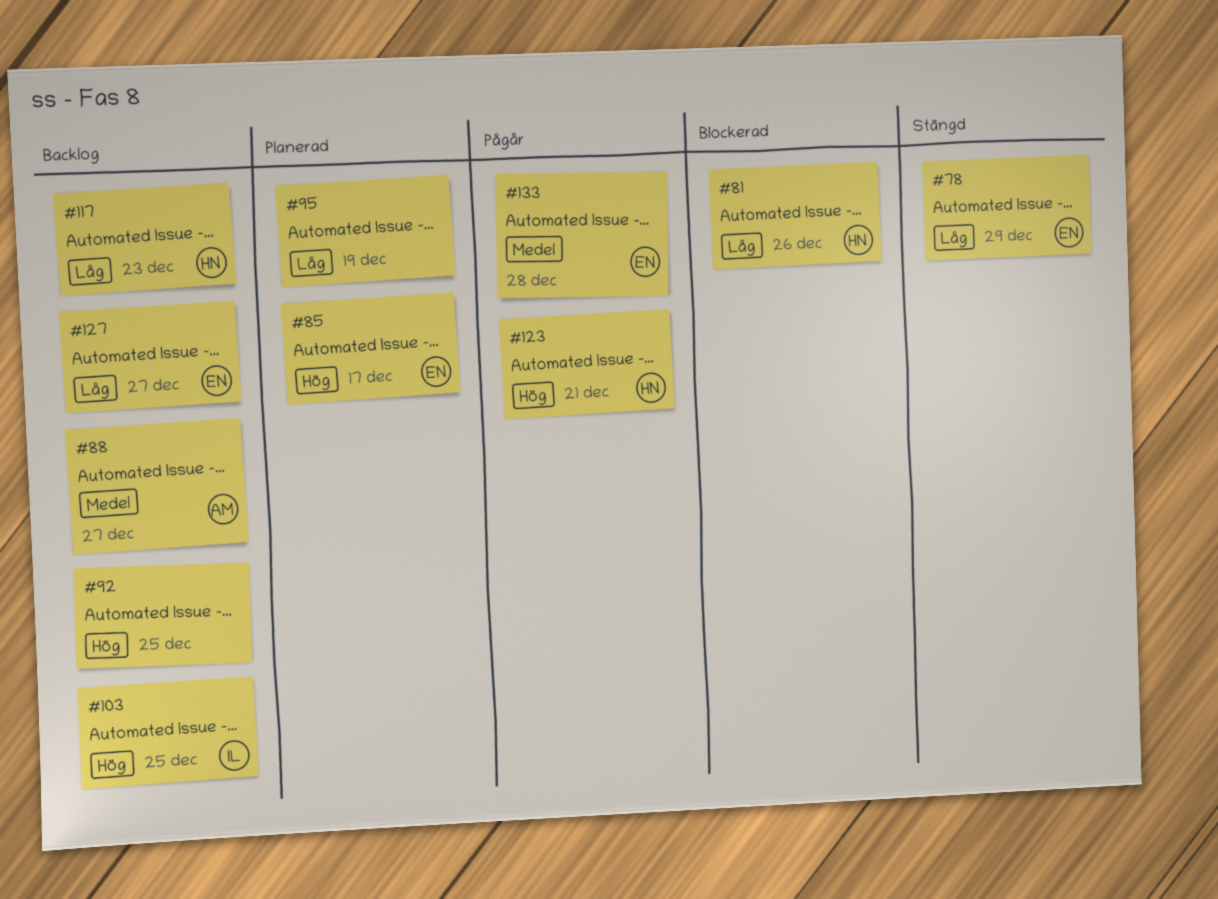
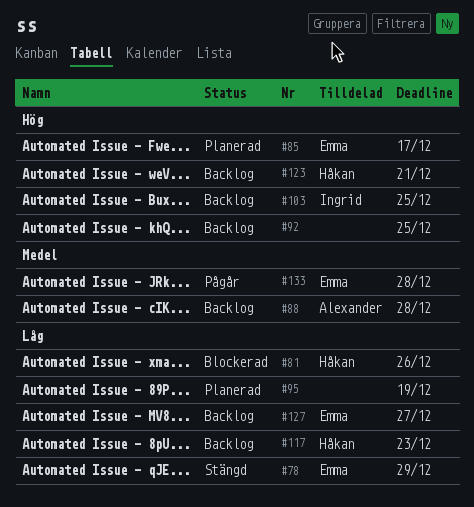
#88, due: Dec 27 -> Dec 28
#123, status: Pågår -> Backlog

